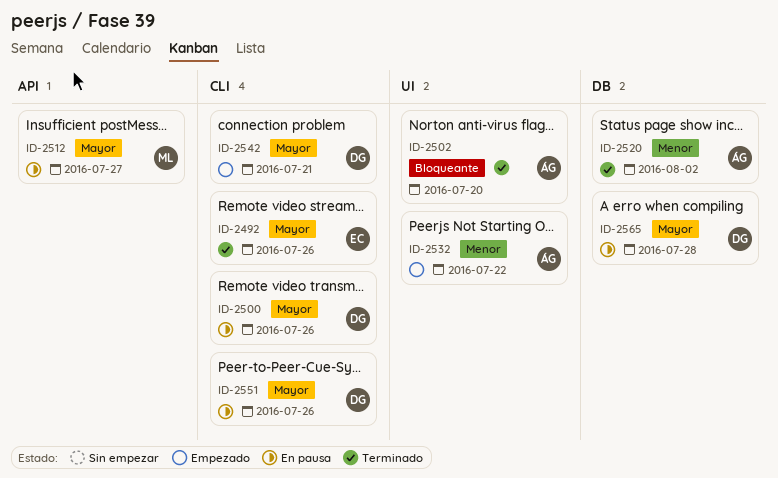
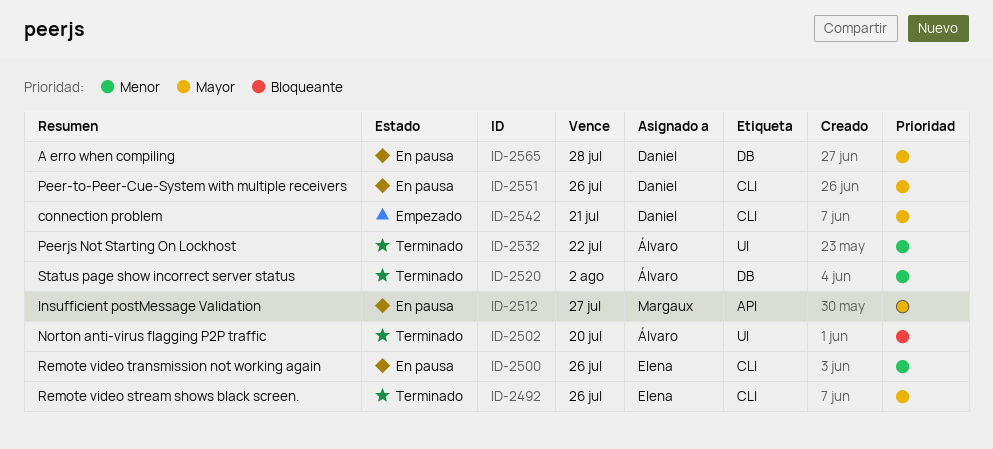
ID-2500, owner: Daniel -> Elena
ID-2500, priority: Mayor -> Menor
ID-2532, status: Empezado -> Terminado

